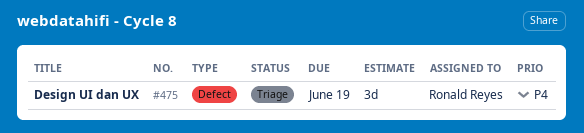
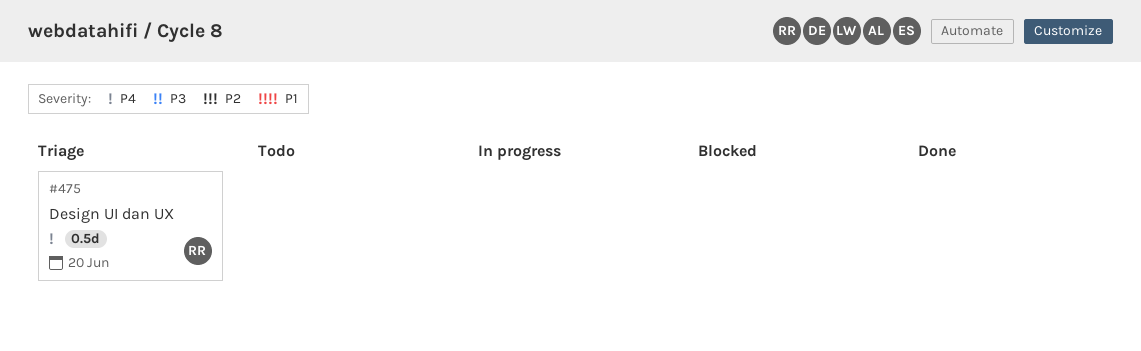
#475, estimate: 3d -> 0.5d
#475, due: Jun 19 -> Jun 20

